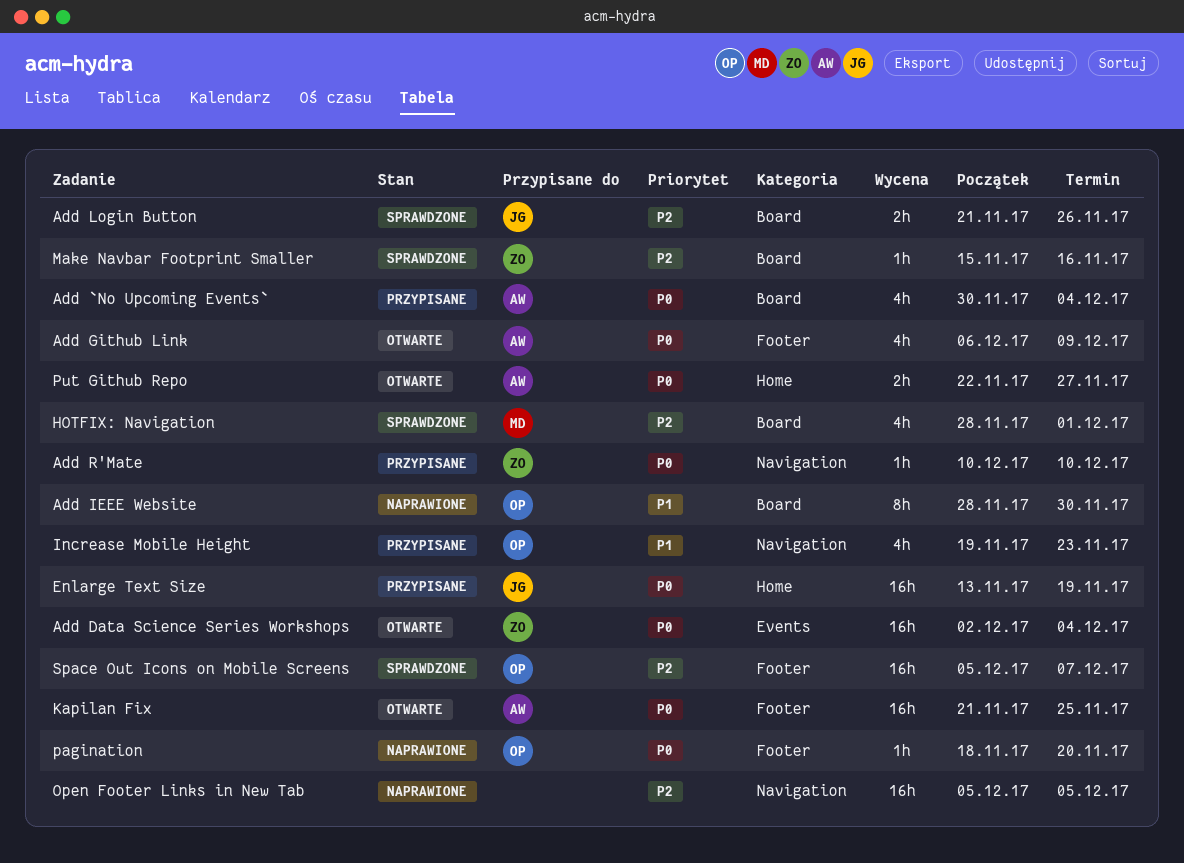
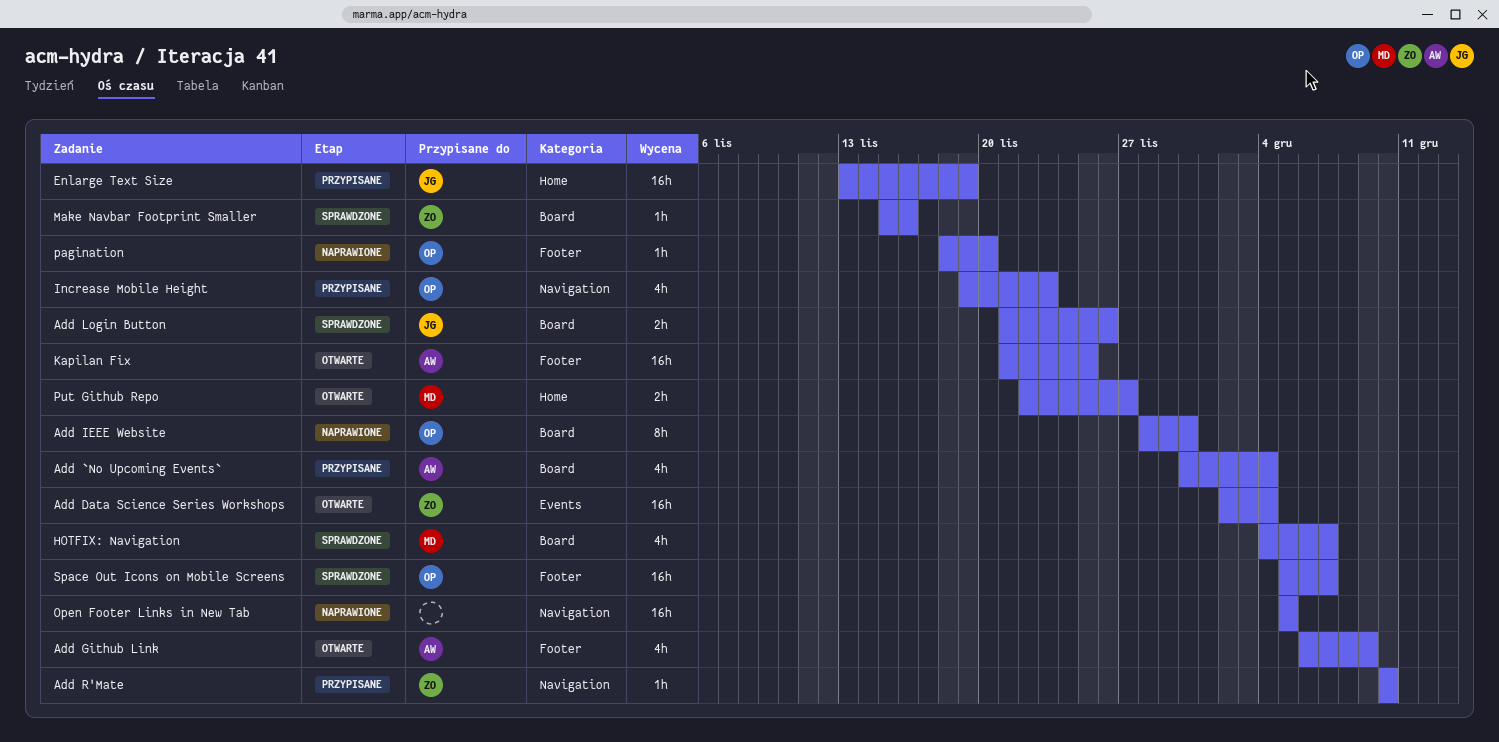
HOTFIX: Navigation, start: Nov 28 -> Dec 4
HOTFIX: Navigation, due: Dec 1 -> Dec 7
Put Github Repo, owner: AW -> MD

